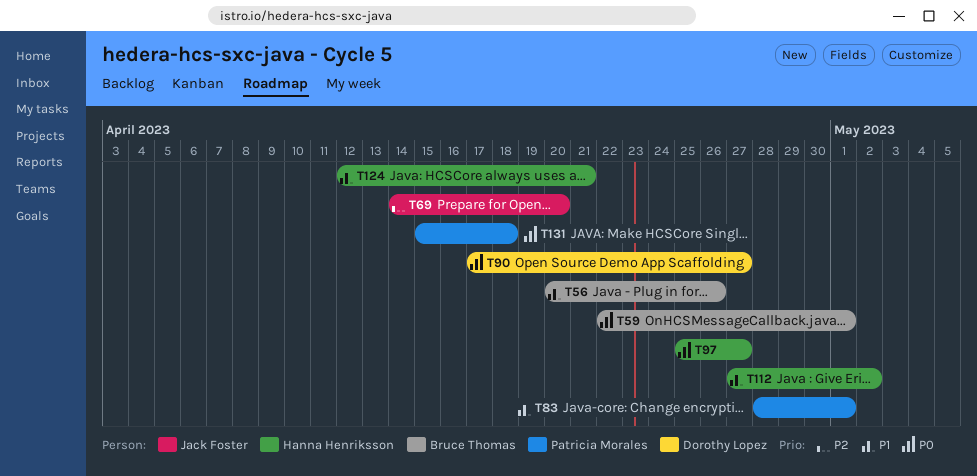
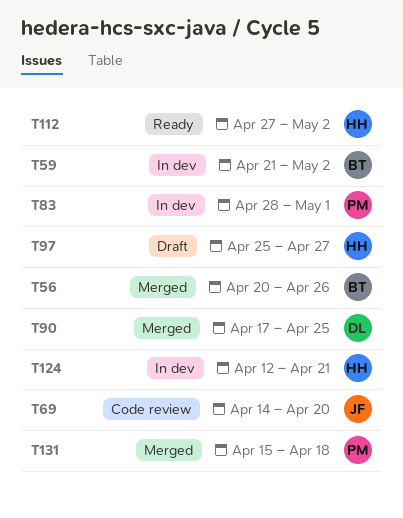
T59, start: Apr 22 -> Apr 21
T59, due: May 1 -> May 2
T90, due: Apr 27 -> Apr 25

